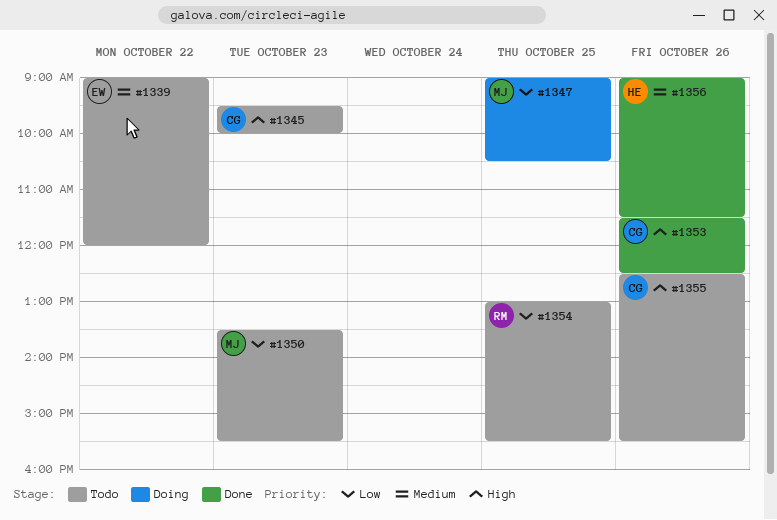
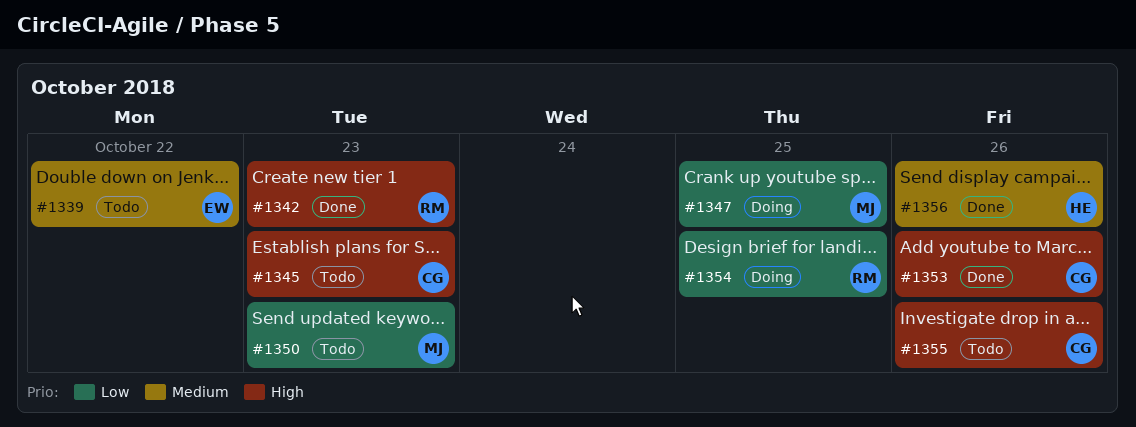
#1342: none -> present
#1354, status: Todo -> Doing

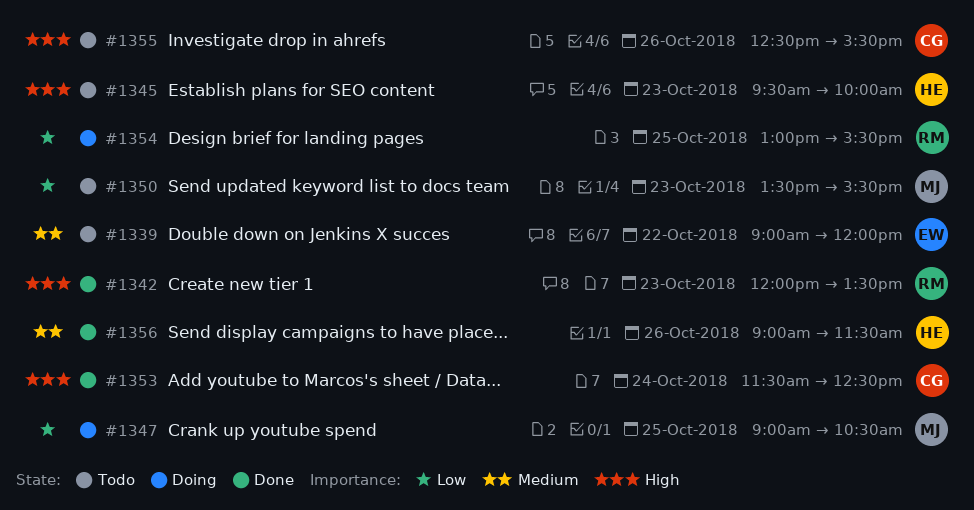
#1345, owner: CG -> HE
#1353, day: Oct 26 -> Oct 24

